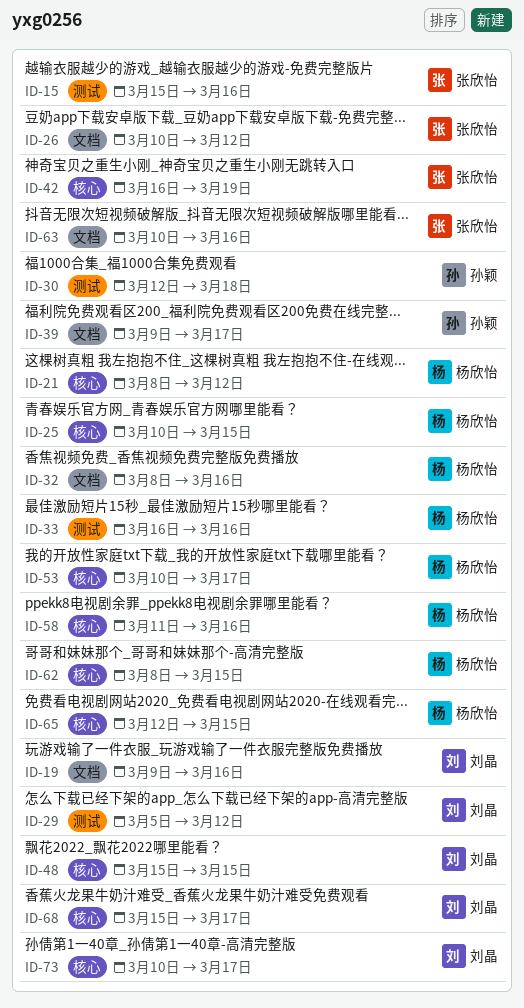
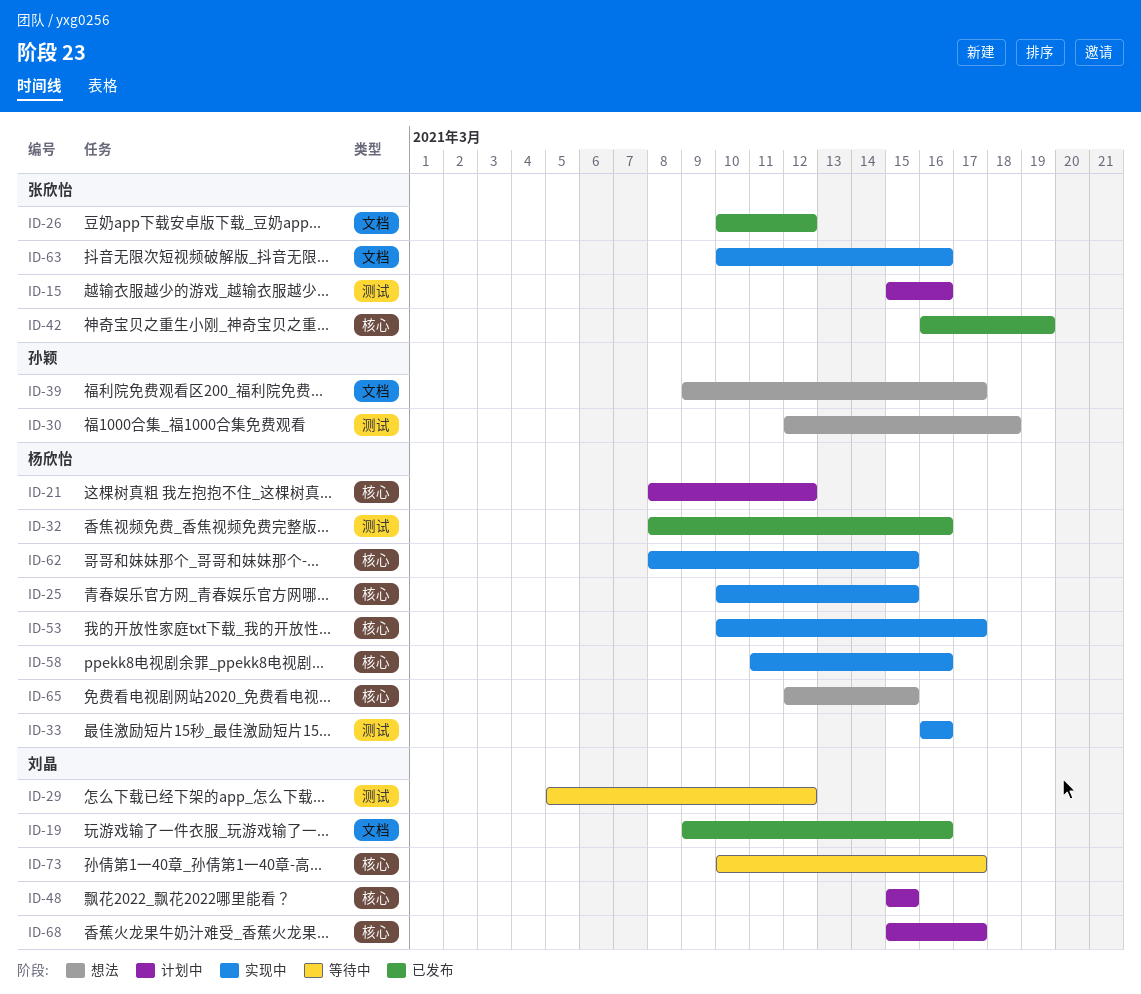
ID-32, label: 文档 -> 测试

